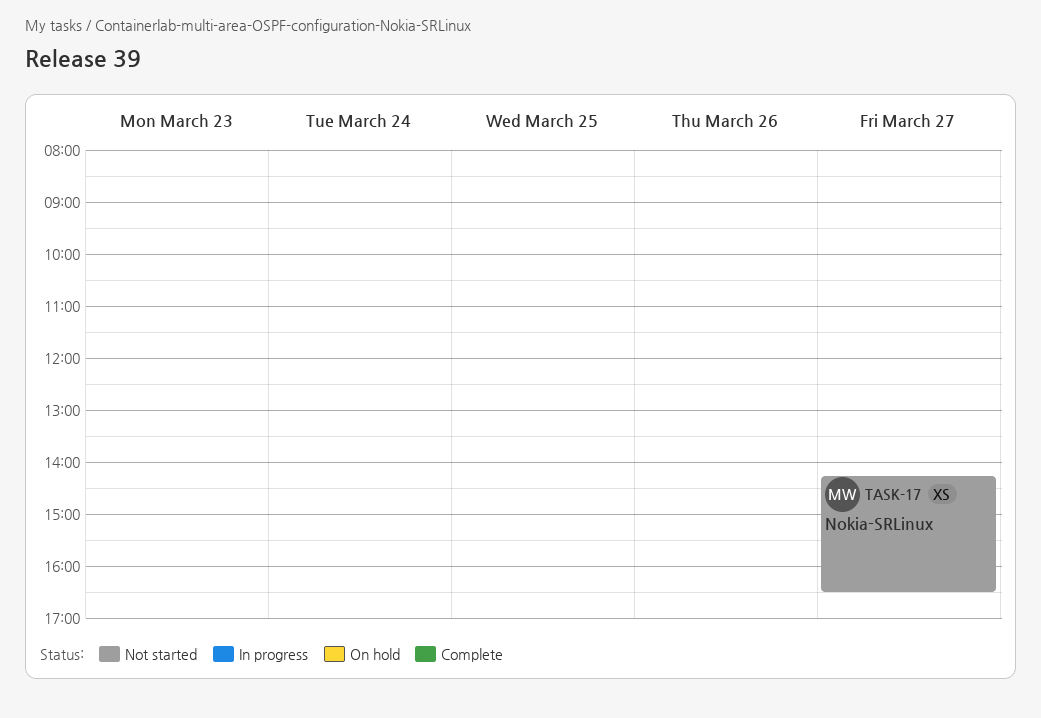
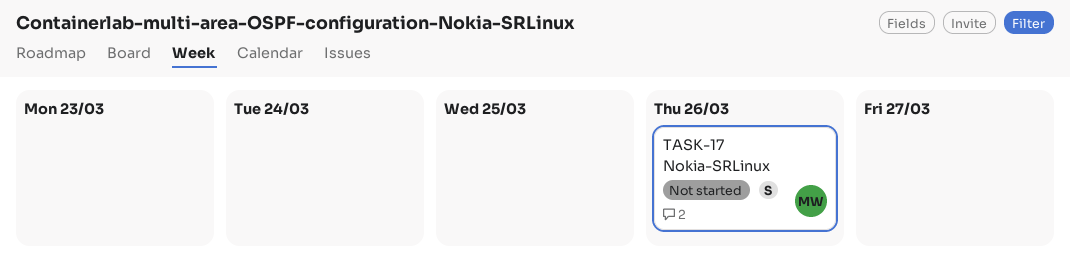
TASK-17, estimate: XS -> S
TASK-17, day: Mar 27 -> Mar 26

